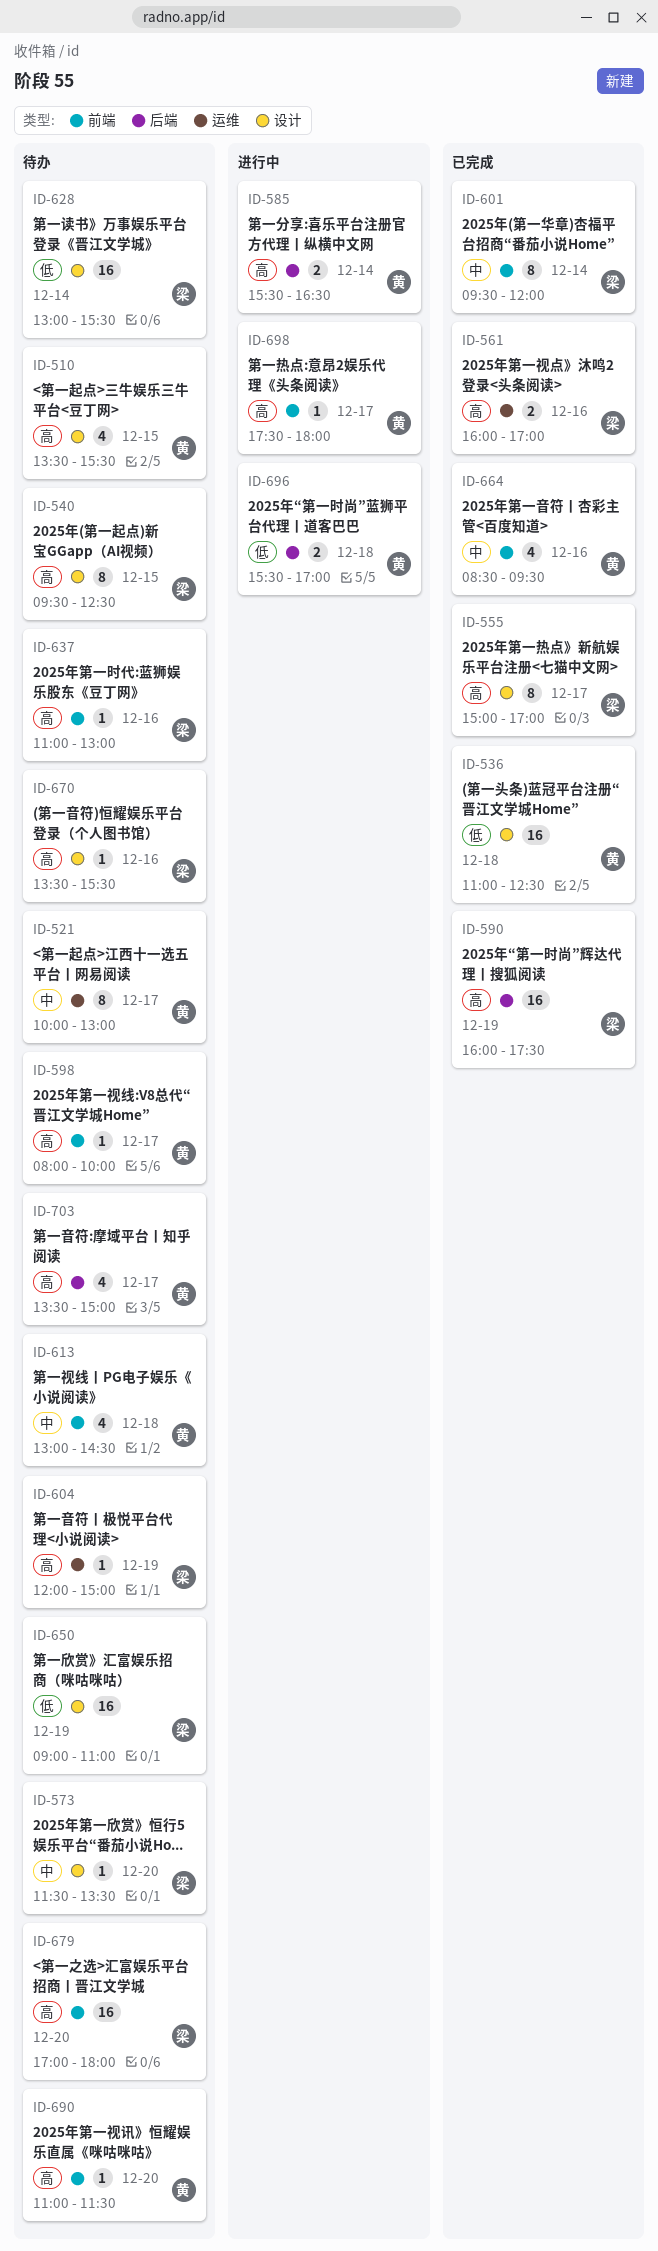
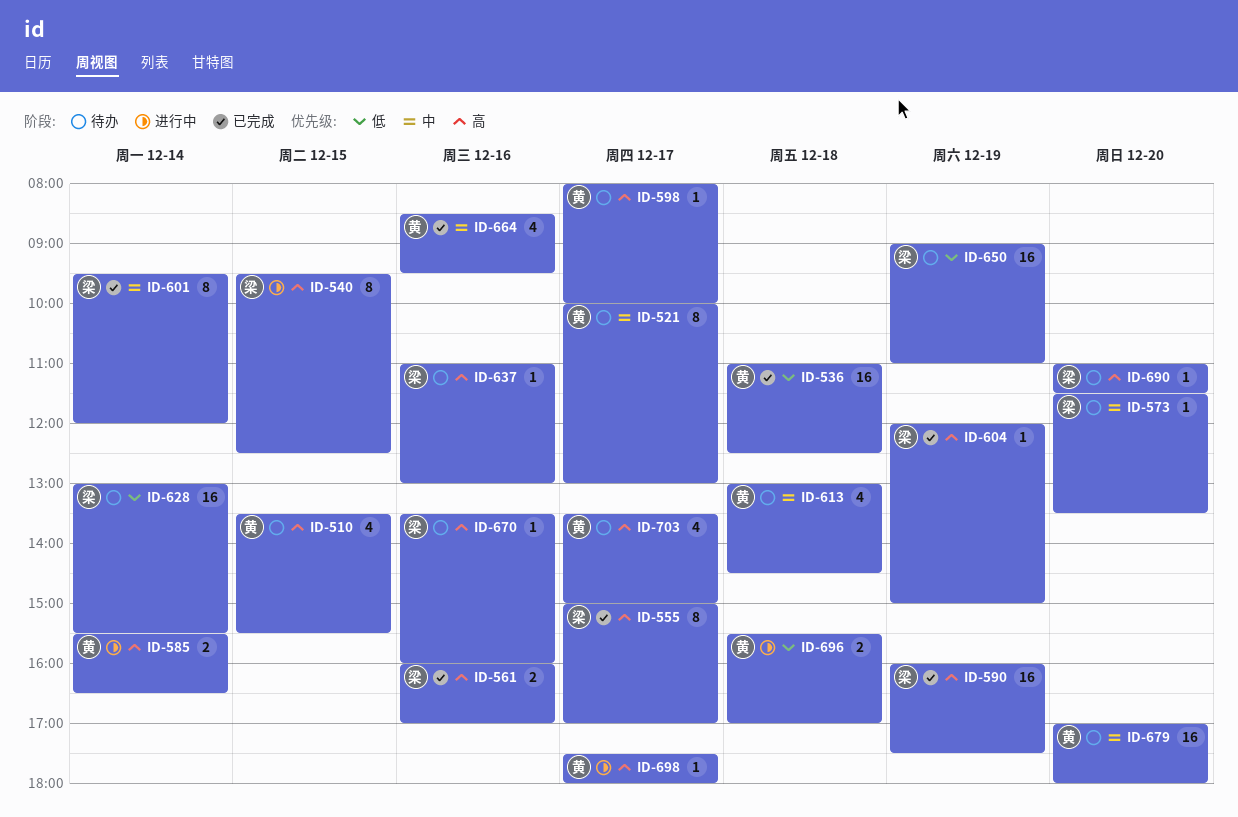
ID-540, status: 待办 -> 进行中
ID-604, status: 待办 -> 已完成
ID-670, ends: 15:30 -> 16:00
ID-679, owner: 梁 -> 黄
ID-679, priority: 高 -> 中
ID-690, owner: 黄 -> 梁

